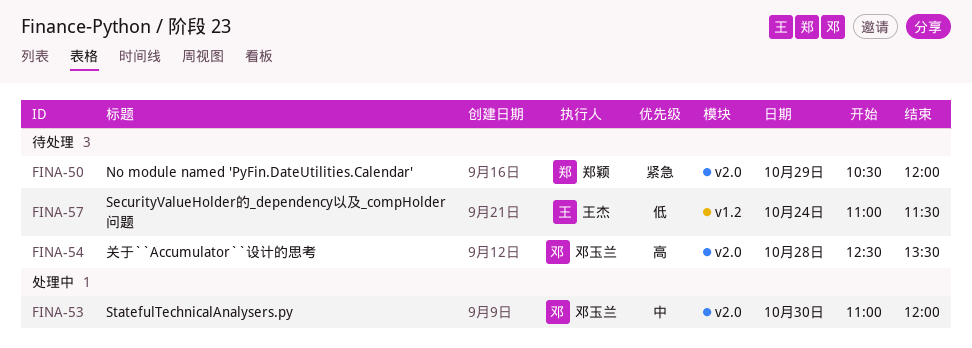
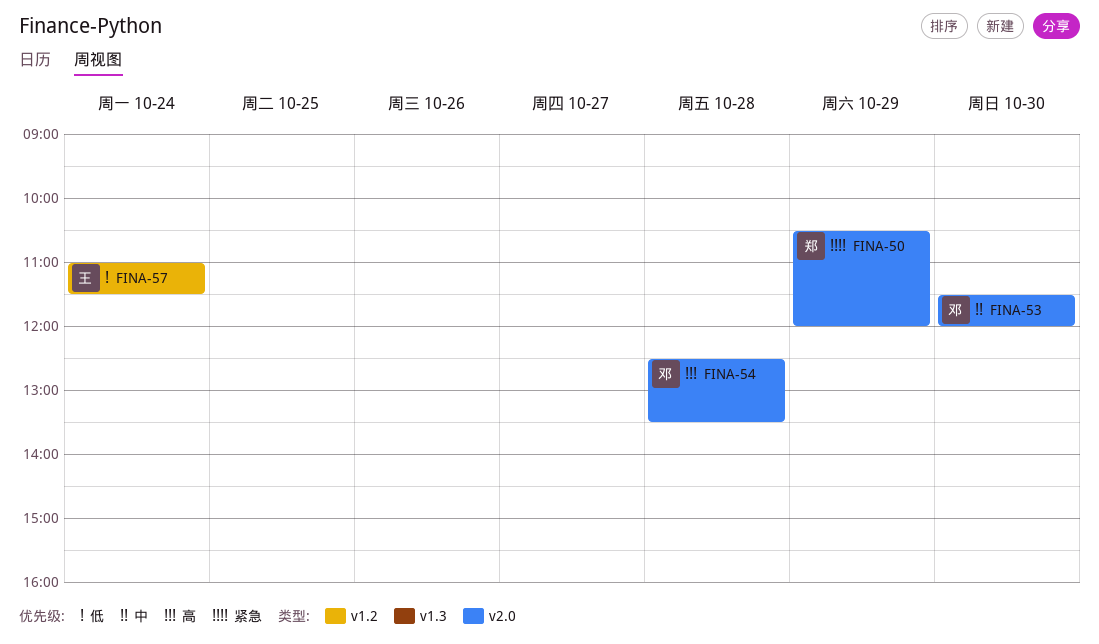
FINA-53, begins: 11:00 -> 11:30

